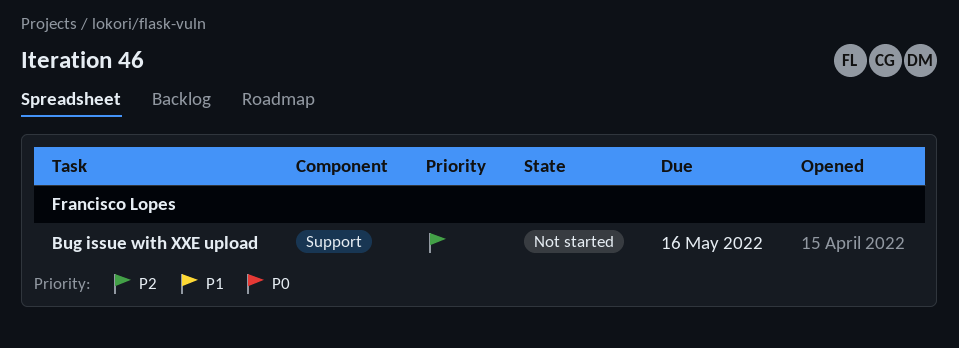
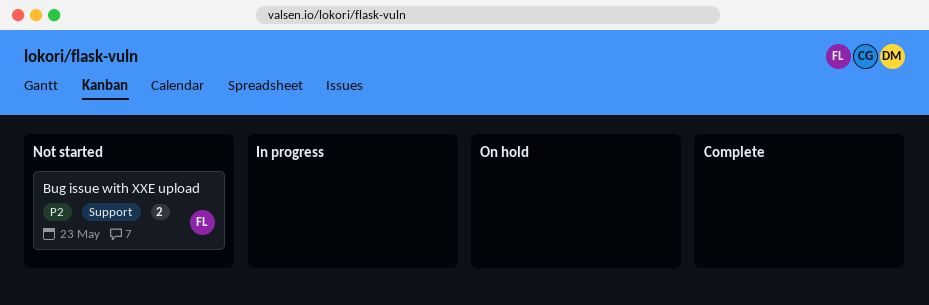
Bug issue with XXE upload, due: May 16 -> May 23

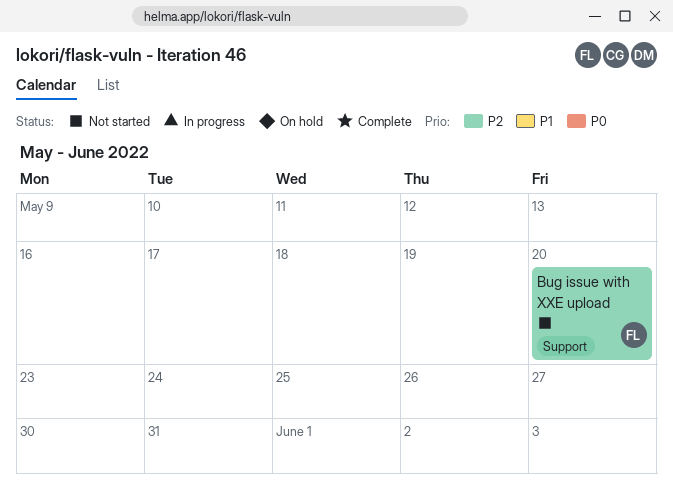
Bug issue with XXE upload, due: May 23 -> May 20

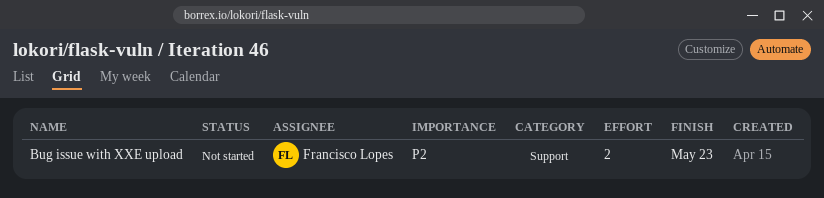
Bug issue with XXE upload, due: May 20 -> May 23

